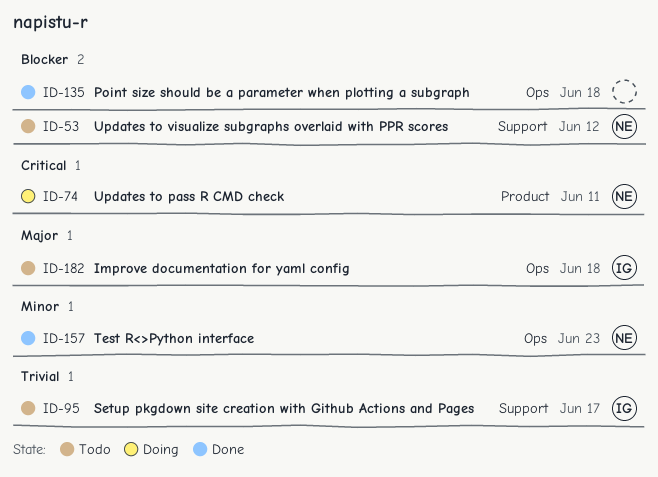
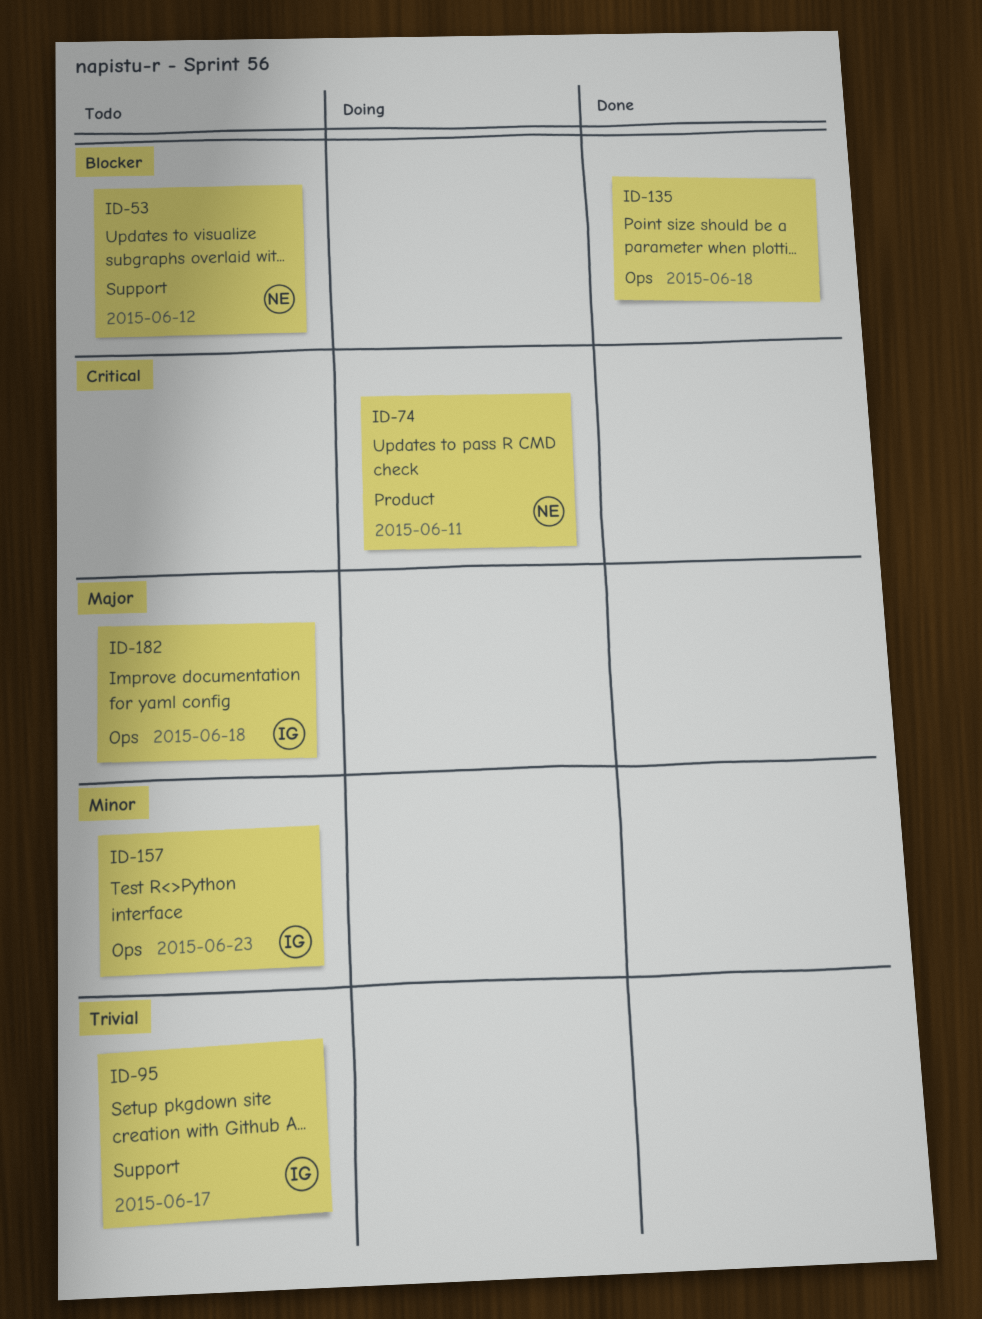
ID-157, status: Done -> Todo
ID-157, owner: NE -> IG

